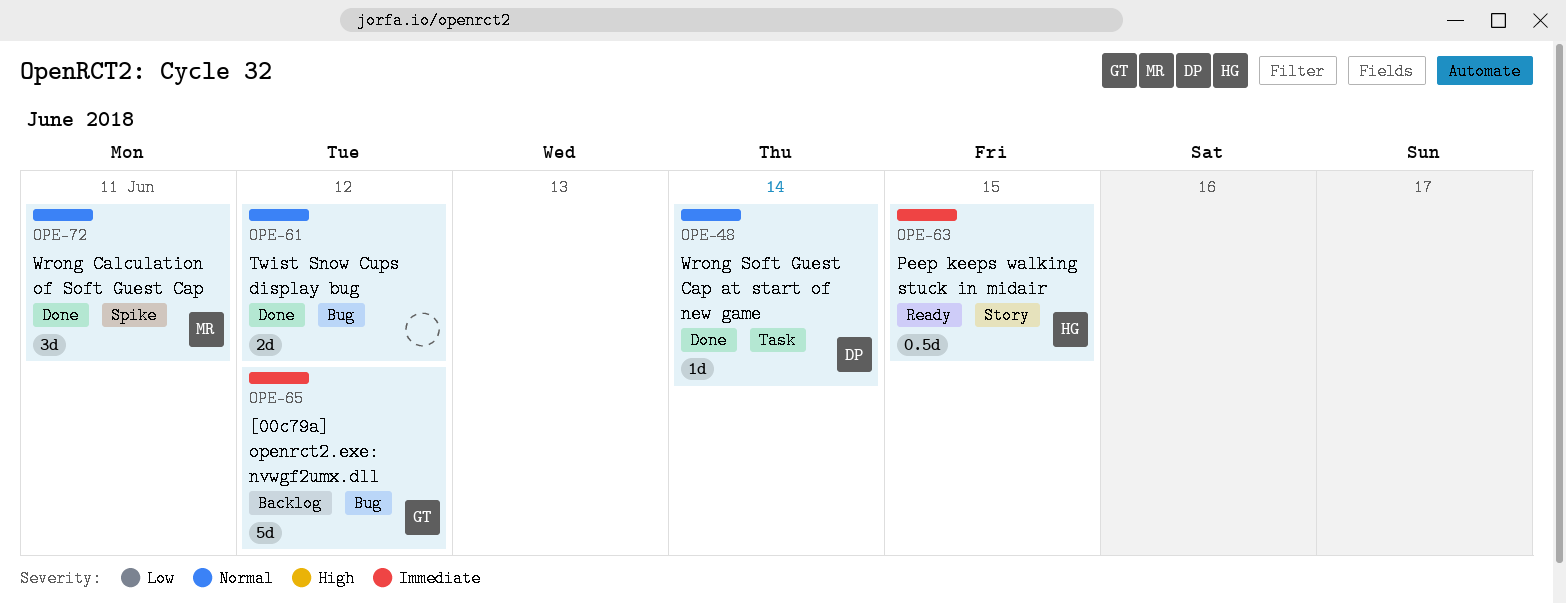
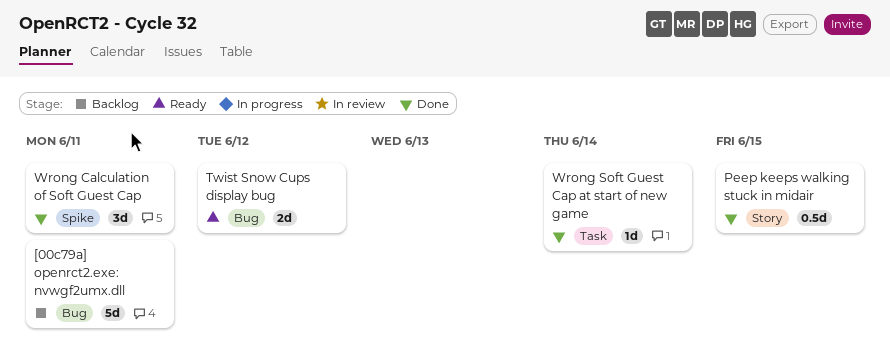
[00c79a] openrct2.exe: nvwgf2umx.dll, due: Jun 12 -> Jun 11
Peep keeps walking stuck in midair, status: Ready -> Done
Twist Snow Cups display bug, status: Done -> Ready

